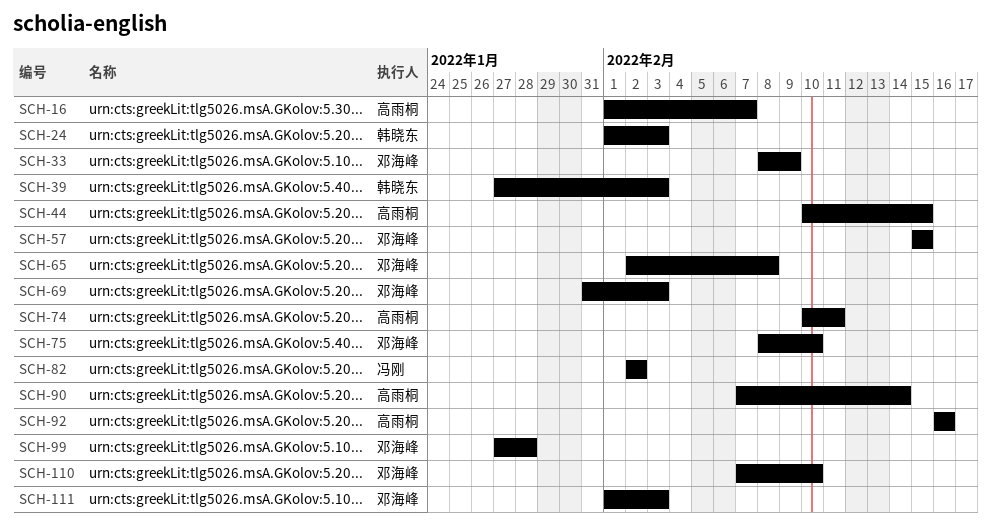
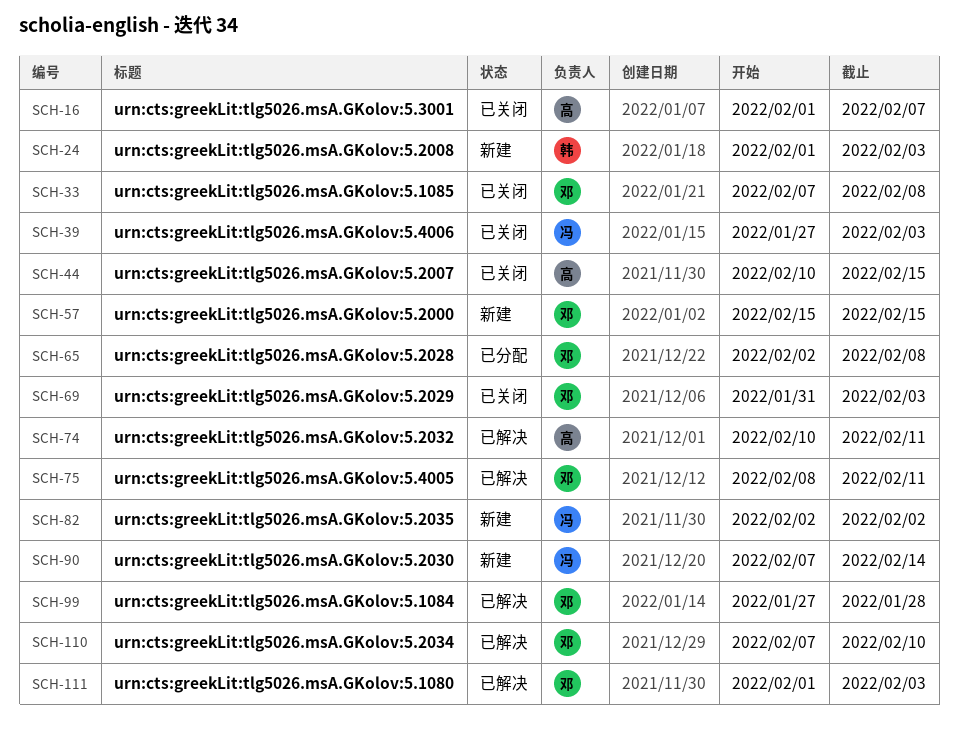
SCH-33, start: Feb 8 -> Feb 7
SCH-33, due: Feb 9 -> Feb 8
SCH-39, owner: 韩晓东 -> 冯刚
SCH-75, due: Feb 10 -> Feb 11
SCH-90, owner: 高雨桐 -> 冯刚
SCH-92: present -> none

